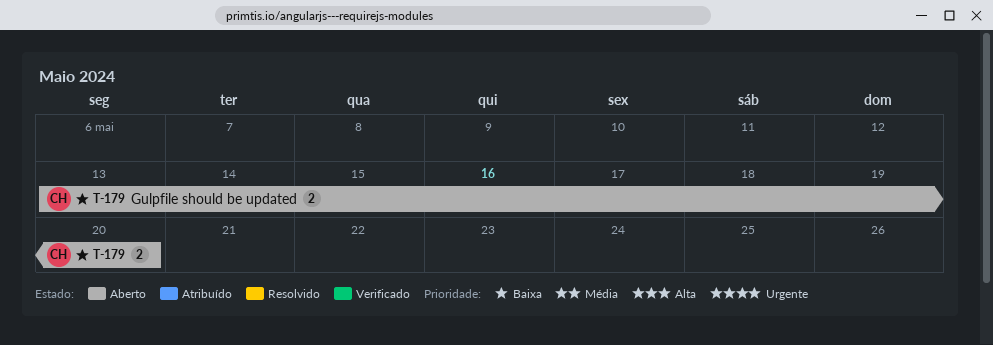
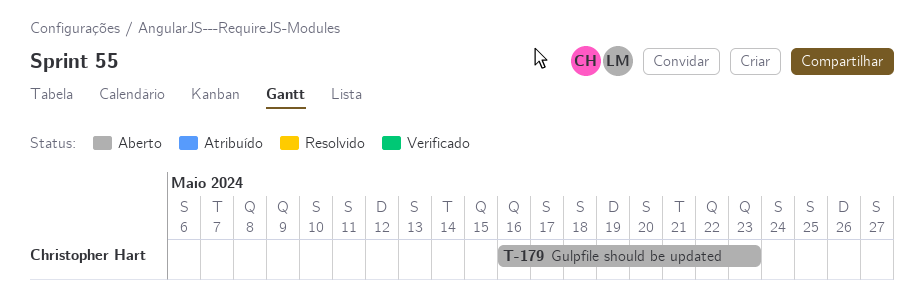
T-179, start: May 13 -> May 16
T-179, due: May 20 -> May 23

